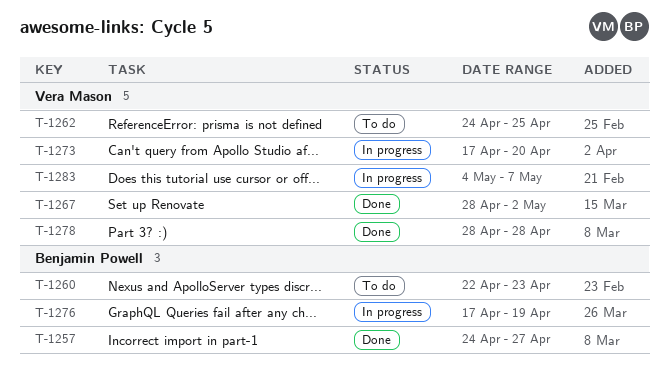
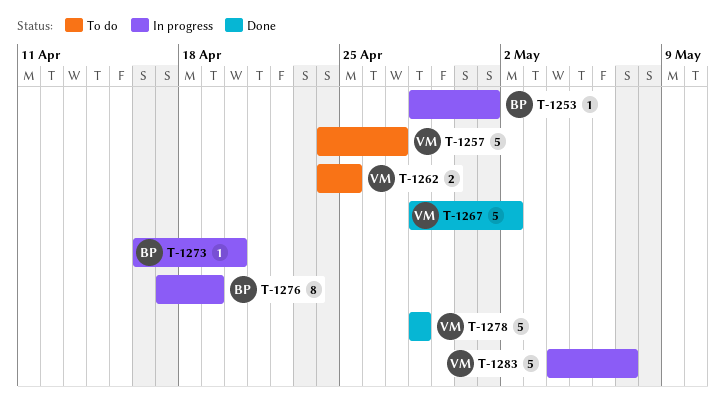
T-1253: none -> present
T-1257, status: Done -> To do
T-1257, owner: Benjamin Powell -> Vera Mason
T-1260: present -> none
T-1273, owner: Vera Mason -> Benjamin Powell
T-1273, start: Apr 17 -> Apr 16

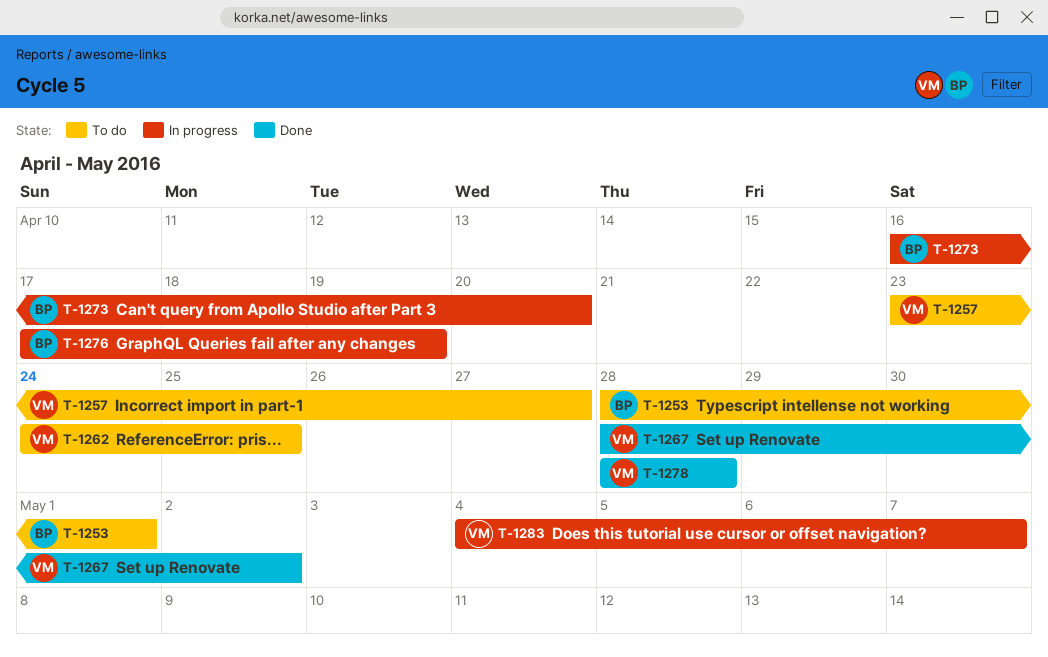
T-1253, status: In progress -> To do
T-1257, start: Apr 24 -> Apr 23

